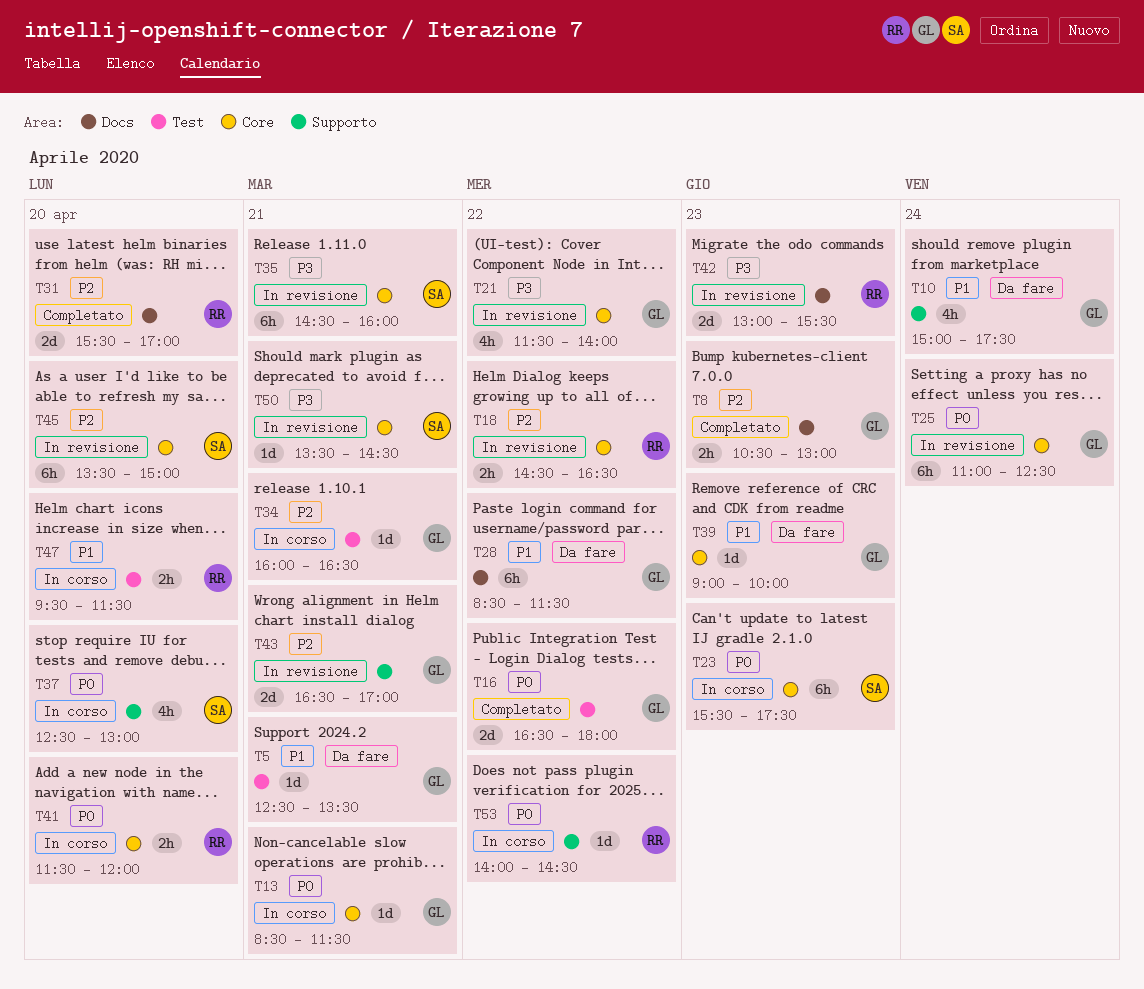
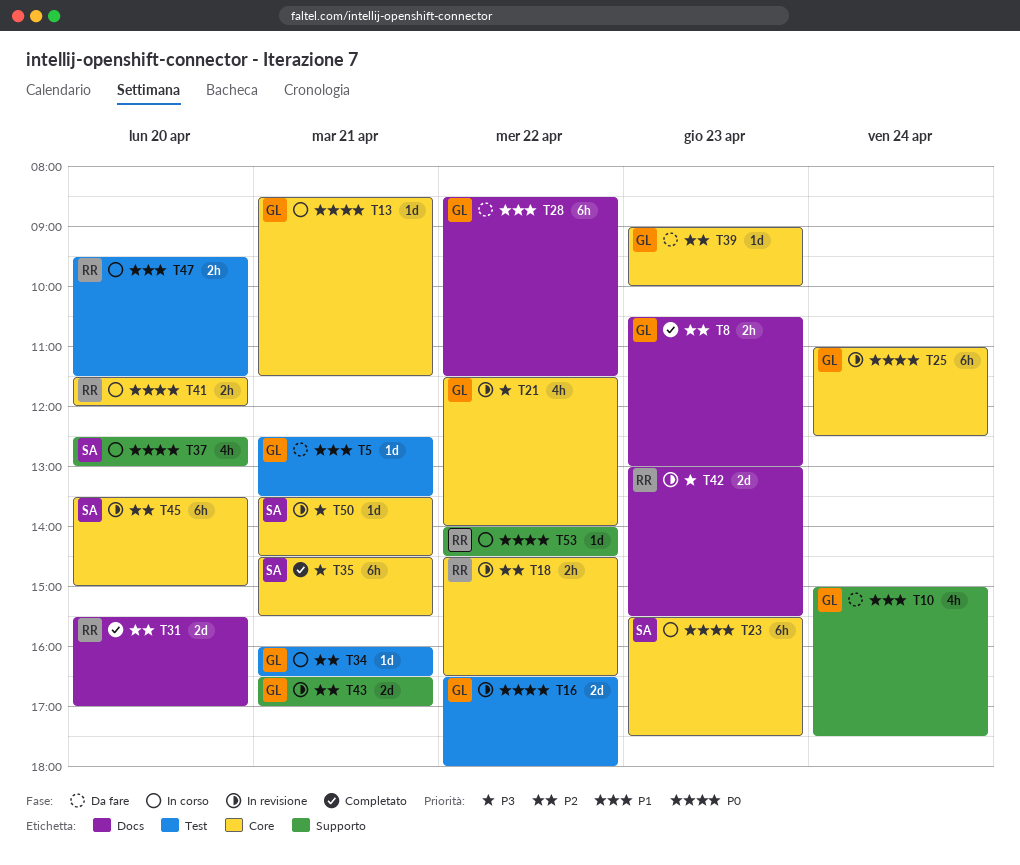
T16, status: Completato -> In revisione
T35, status: In revisione -> Completato
T35, ends: 16:00 -> 15:30
T39, priority: P1 -> P2

